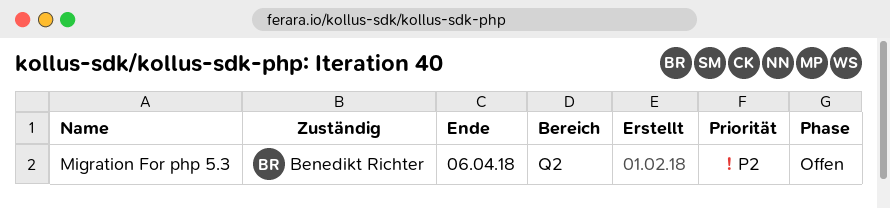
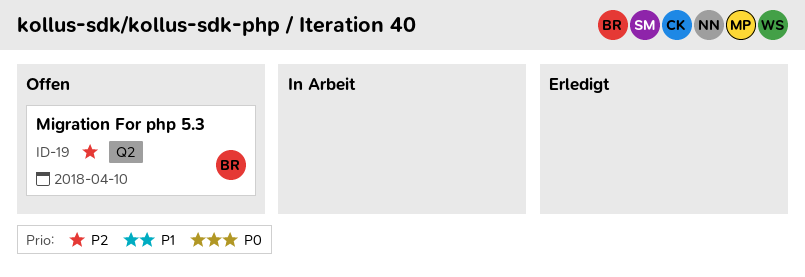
Migration For php 5.3, due: Apr 6 -> Apr 10

